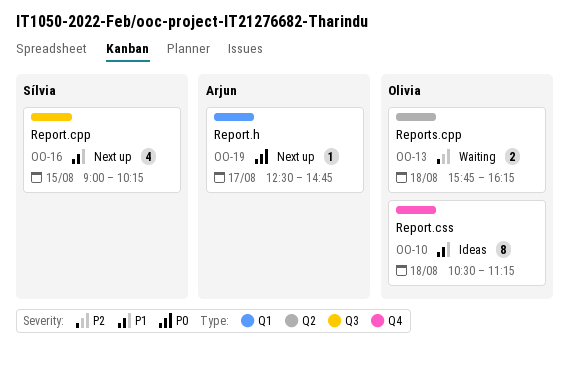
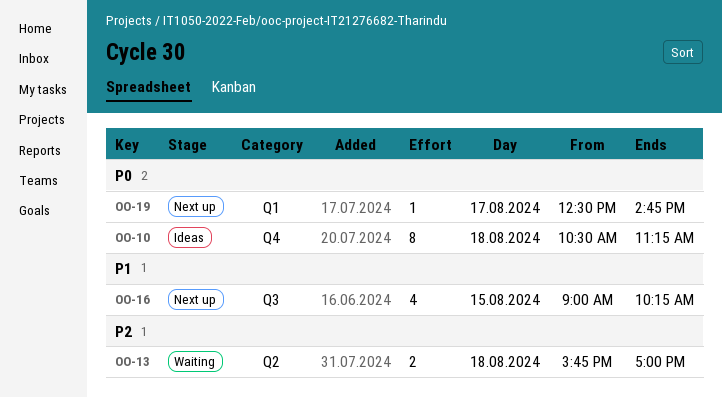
OO-10, priority: P1 -> P0
OO-13, ends: 16:15 -> 17:00

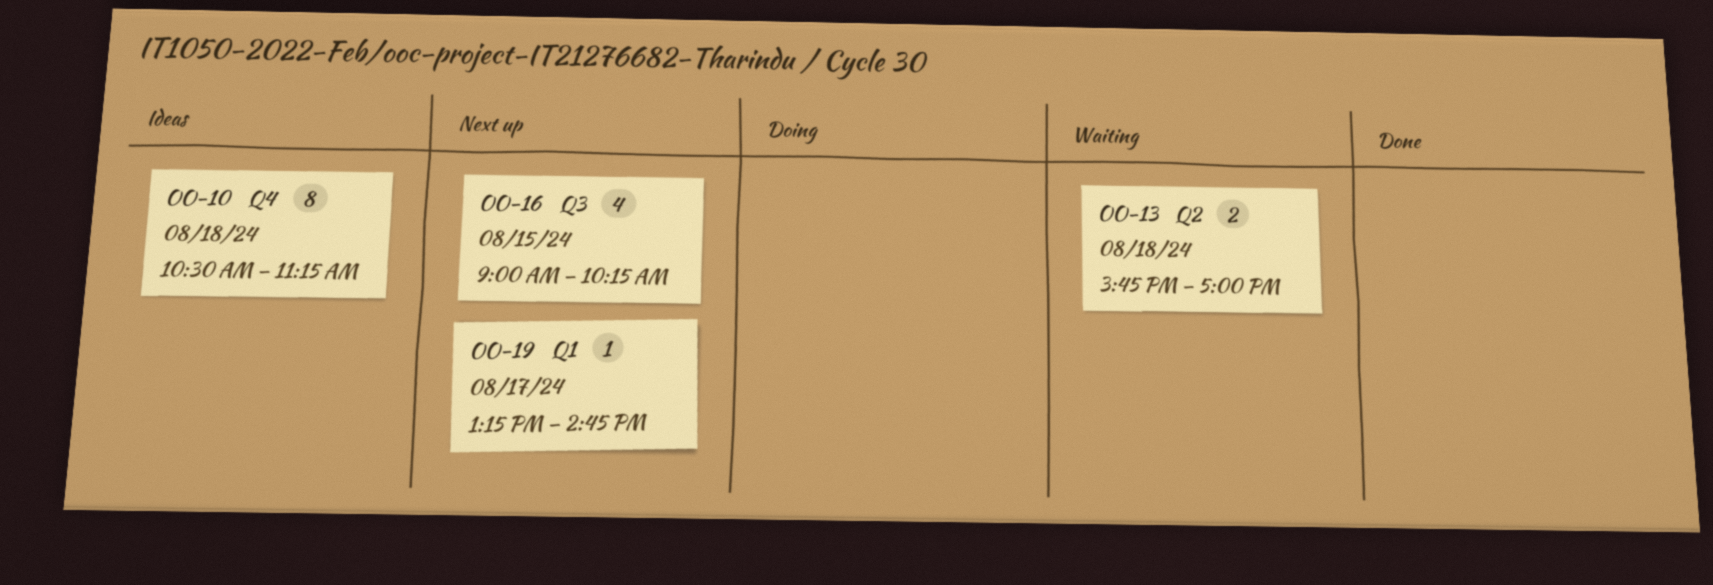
OO-19, begins: 12:30 -> 13:15

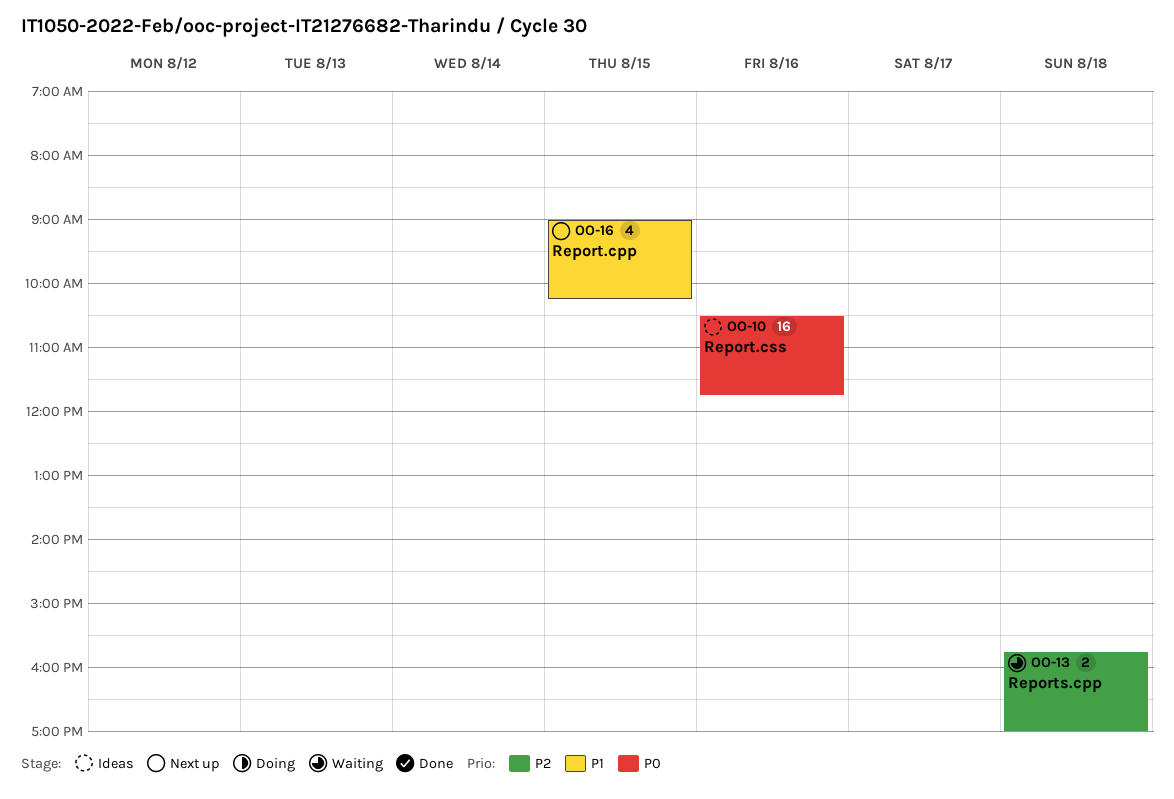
OO-10, estimate: 8 -> 16
OO-10, day: Aug 18 -> Aug 16
OO-10, ends: 11:15 -> 11:45
OO-19: present -> none

